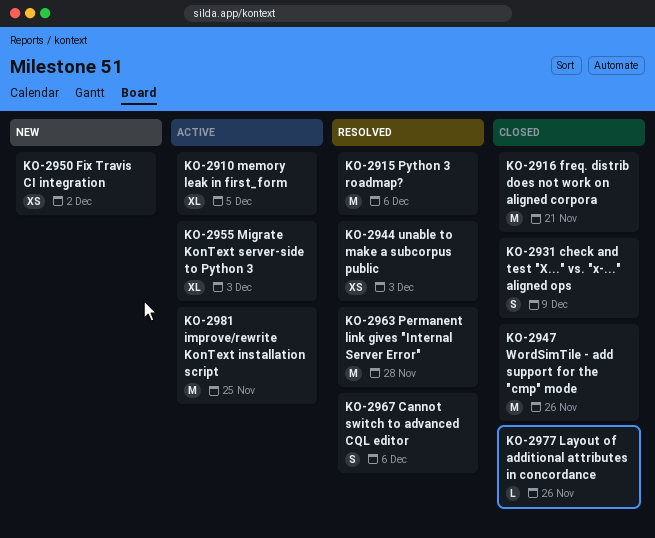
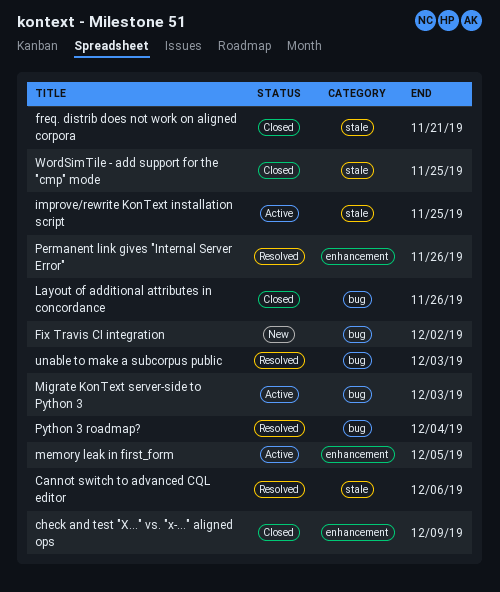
Permanent link gives "Internal Server Error", due: Nov 28 -> Nov 26
Python 3 roadmap?, due: Dec 6 -> Dec 4
WordSimTile - add support for the "cmp" mode, due: Nov 26 -> Nov 25

